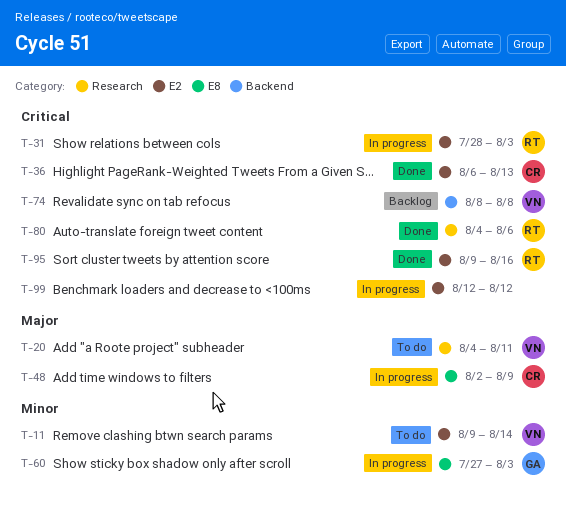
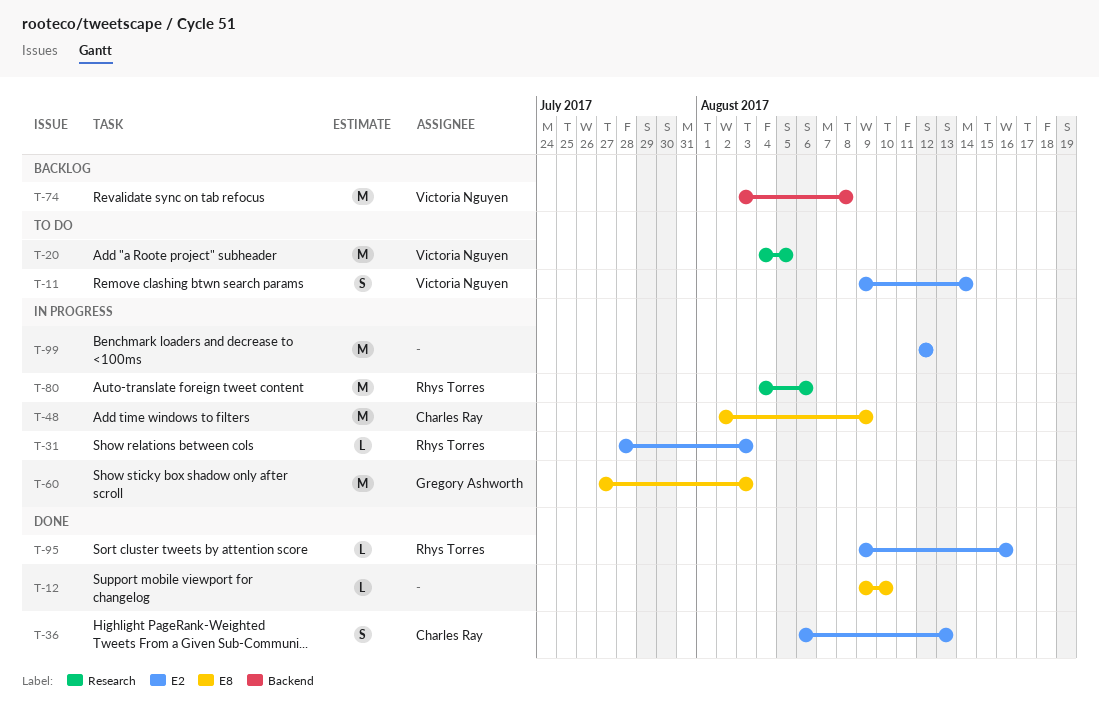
T-12: none -> present
T-20, due: Aug 11 -> Aug 5
T-74, start: Aug 8 -> Aug 3
T-80, status: Done -> In progress

